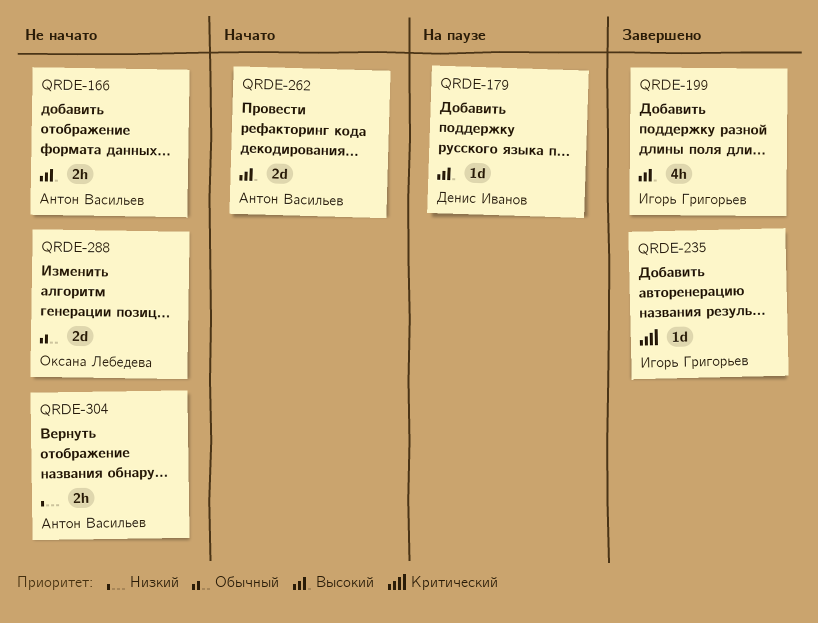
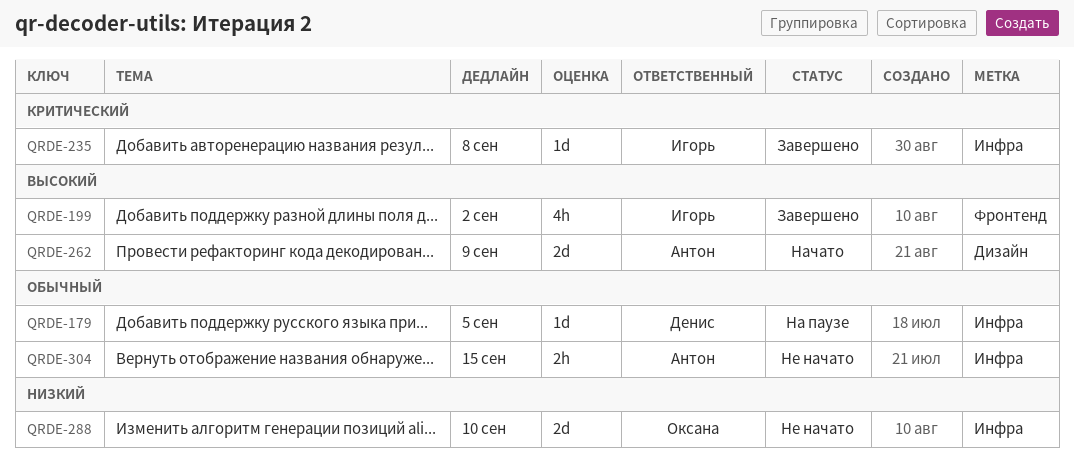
QRDE-166: present -> none
QRDE-179, priority: Высокий -> Обычный
QRDE-288, priority: Обычный -> Низкий
QRDE-304, priority: Низкий -> Обычный

